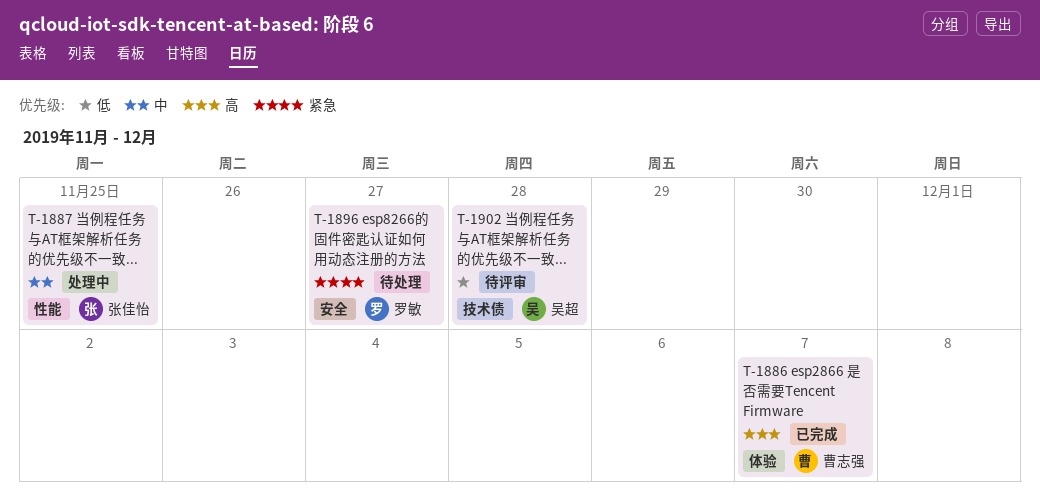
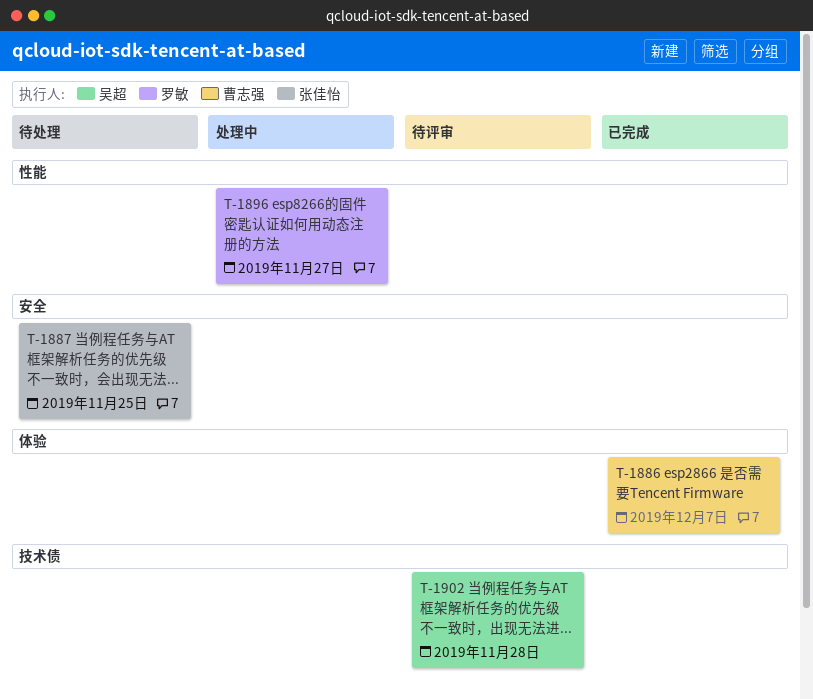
T-1887, status: 处理中 -> 待处理
T-1887, label: 性能 -> 安全
T-1896, status: 待处理 -> 处理中
T-1896, label: 安全 -> 性能

